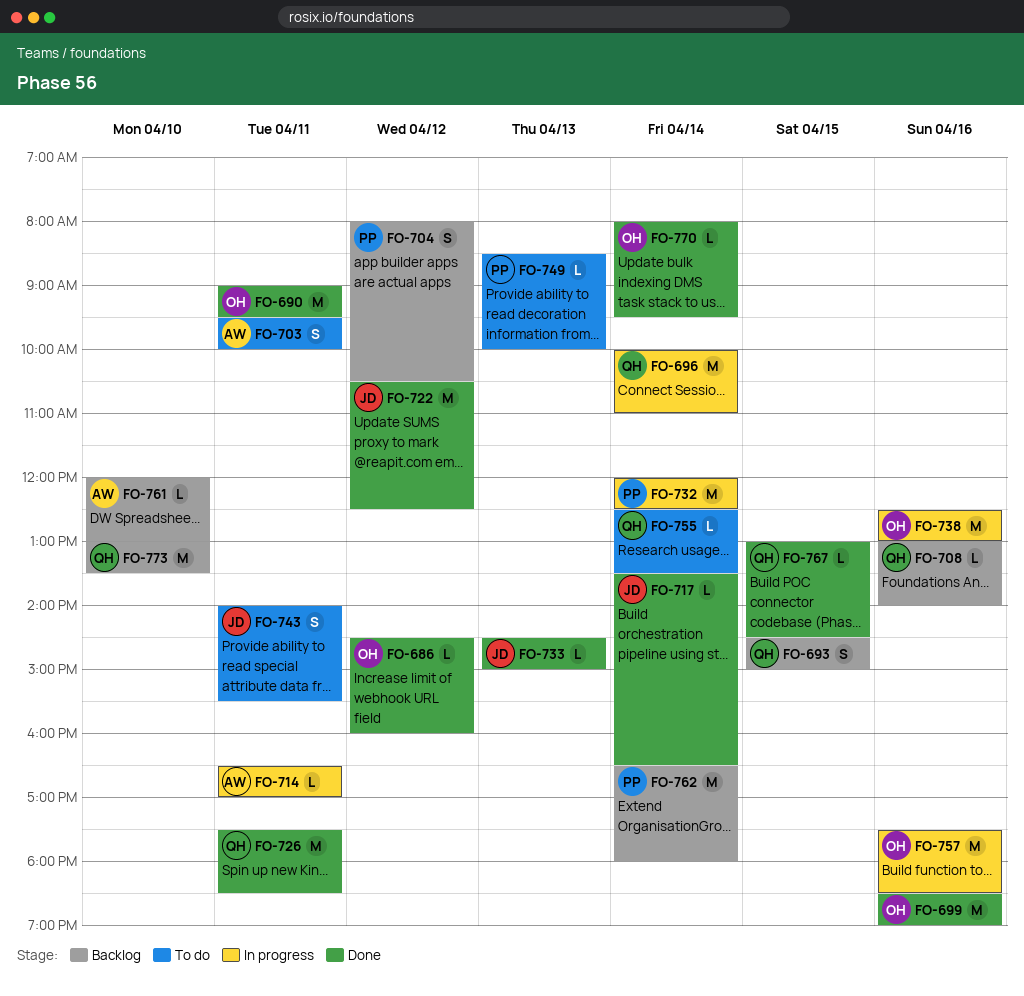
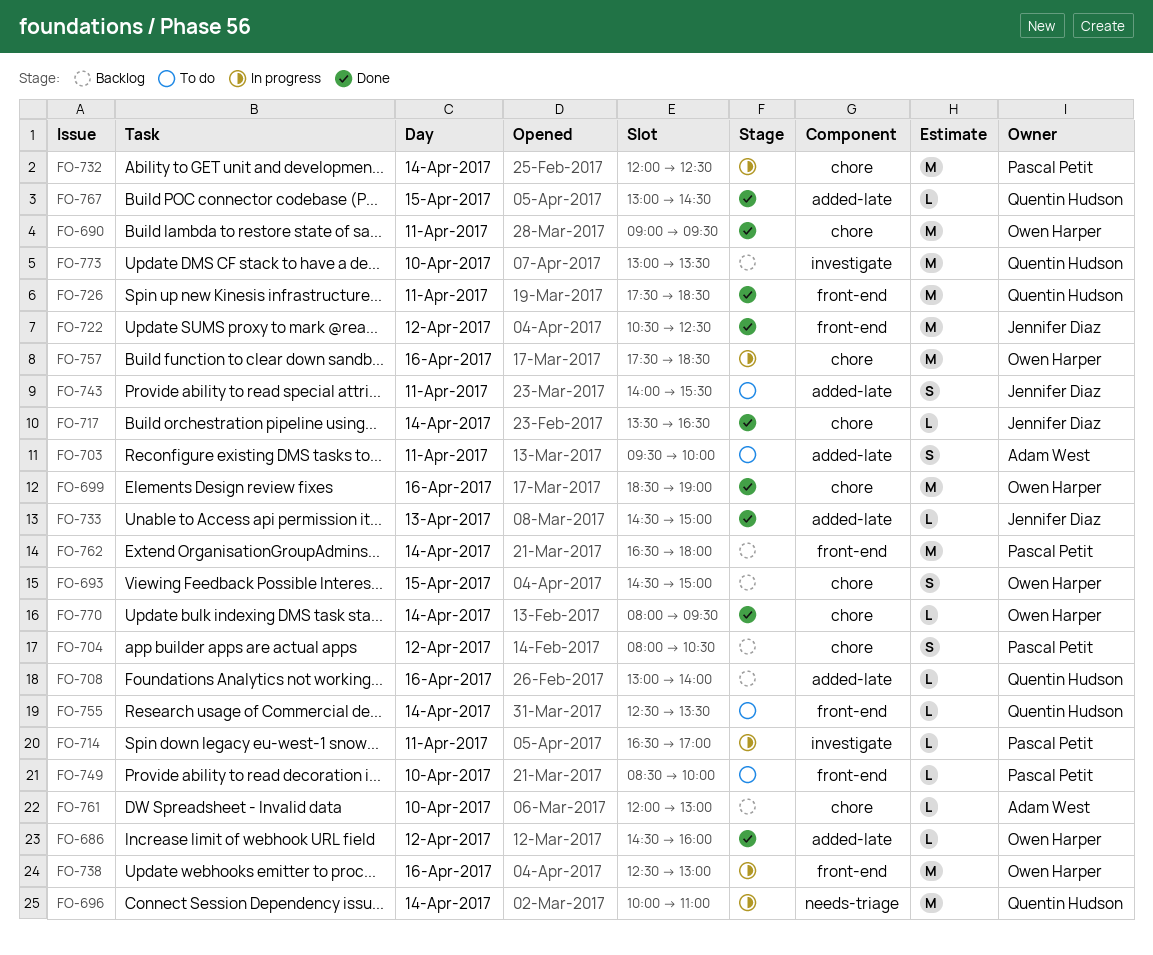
FO-693, owner: Quentin Hudson -> Owen Harper
FO-714, owner: Adam West -> Pascal Petit
FO-749, day: Apr 13 -> Apr 10

